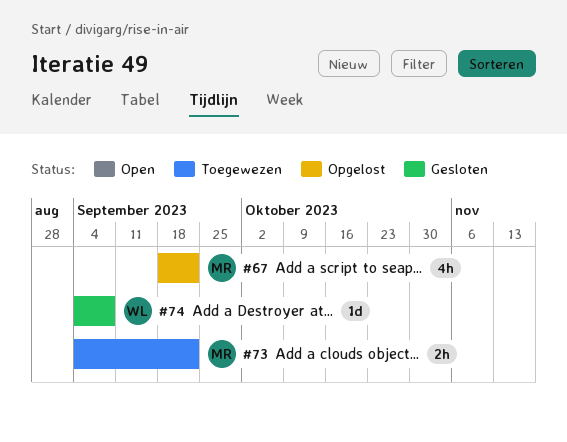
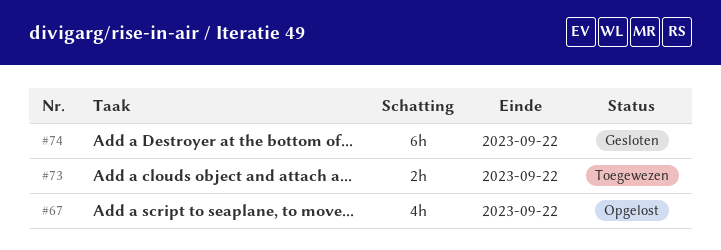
#74, estimate: 1d -> 6h
#74, due: Sep 8 -> Sep 22

